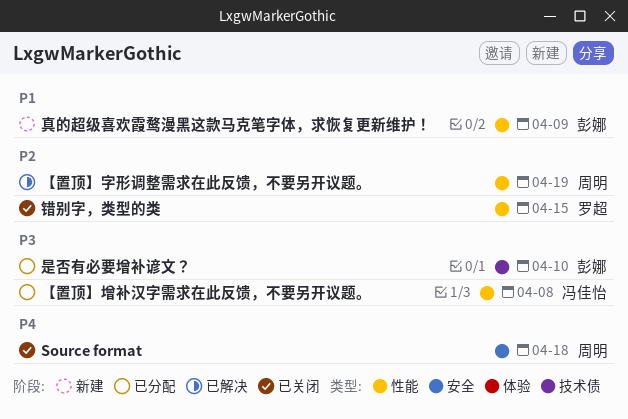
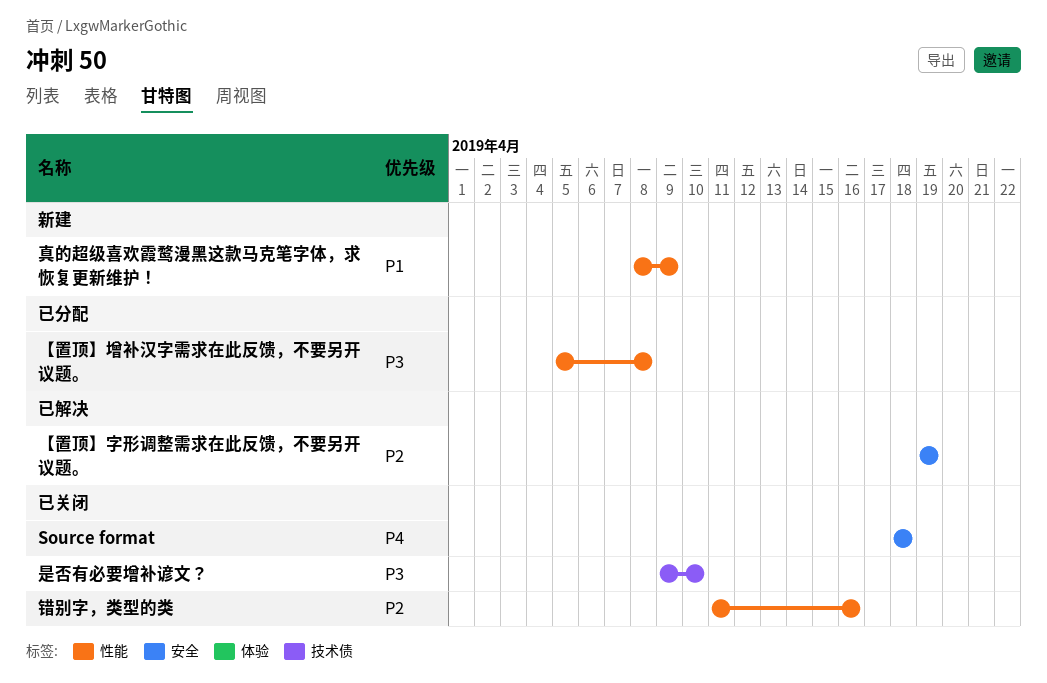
【置顶】字形调整需求在此反馈，不要另开议题。, label: 性能 -> 安全
是否有必要增补谚文？, status: 已分配 -> 已关闭
错别字，类型的类, due: Apr 15 -> Apr 16

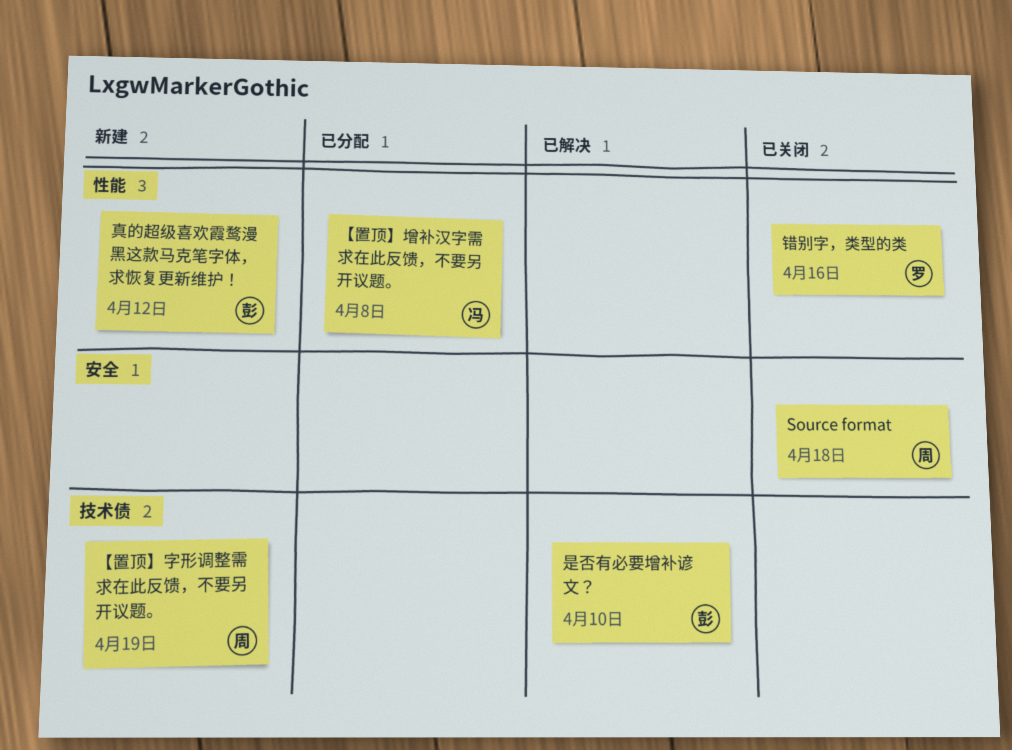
【置顶】字形调整需求在此反馈，不要另开议题。, status: 已解决 -> 新建
【置顶】字形调整需求在此反馈，不要另开议题。, label: 安全 -> 技术债
是否有必要增补谚文？, status: 已关闭 -> 已解决
真的超级喜欢霞鹜漫黑这款马克笔字体，求恢复更新维护！, due: Apr 9 -> Apr 12

